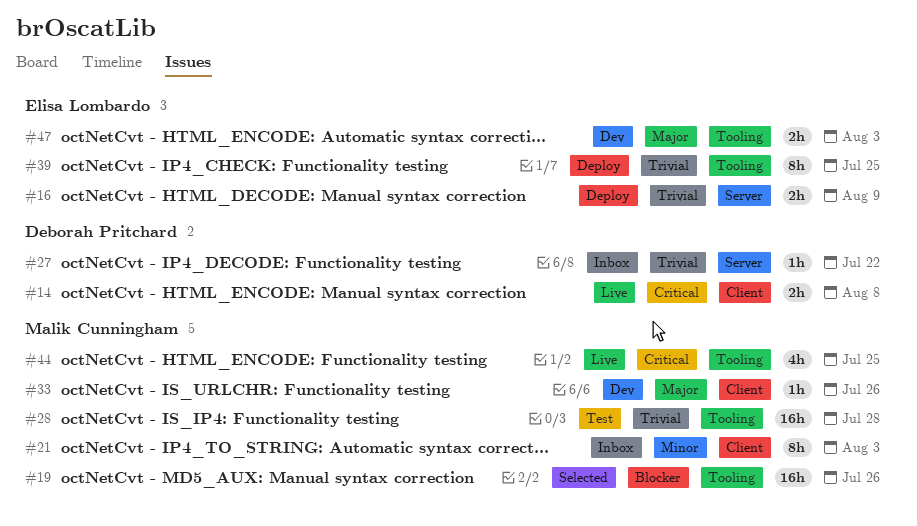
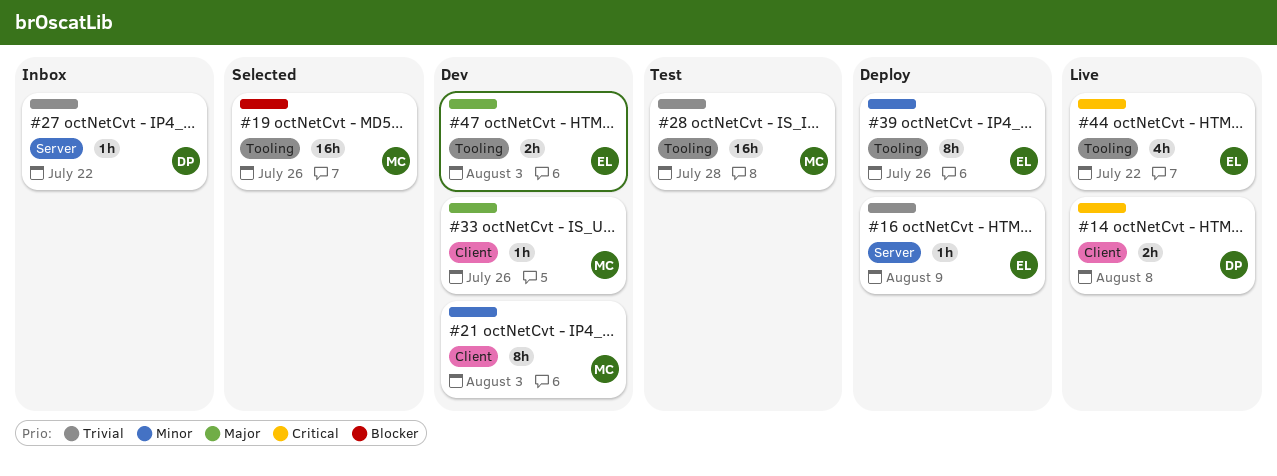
#16, estimate: 2h -> 1h
#21, status: Inbox -> Dev
#39, priority: Trivial -> Minor
#39, due: Jul 25 -> Jul 26
#44, owner: Malik Cunningham -> Elisa Lombardo
#44, due: Jul 25 -> Jul 22

